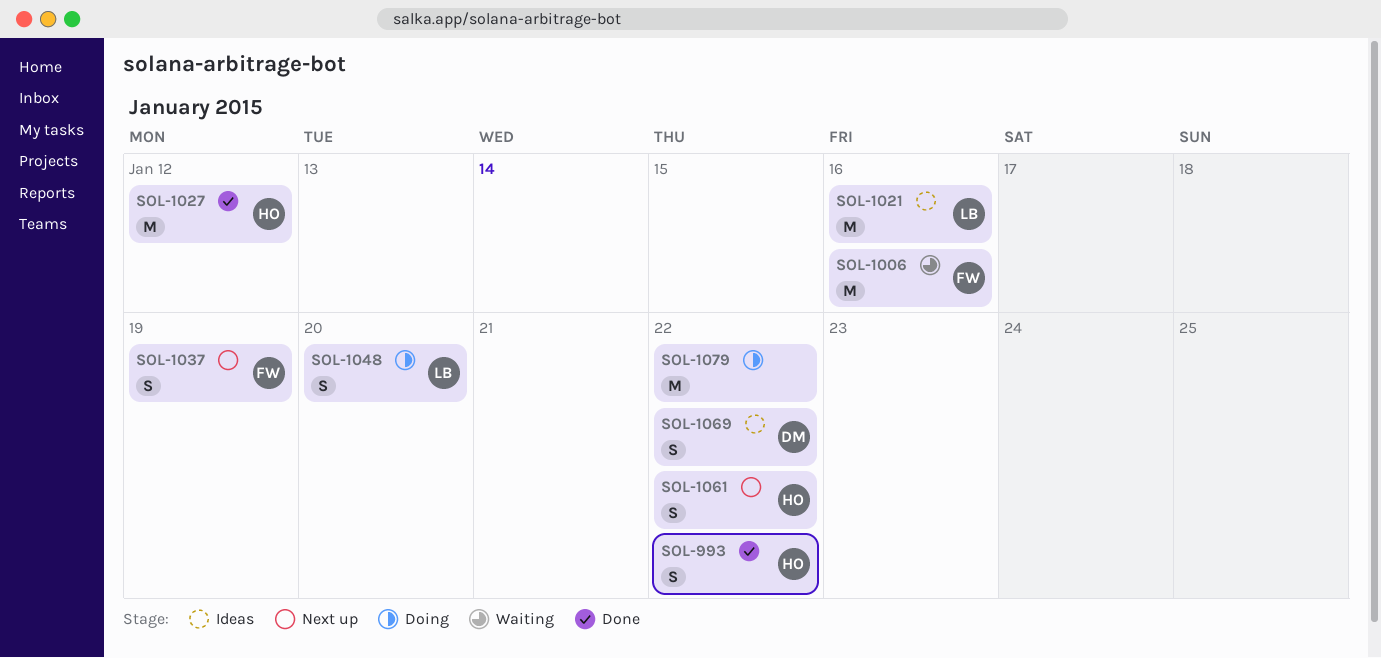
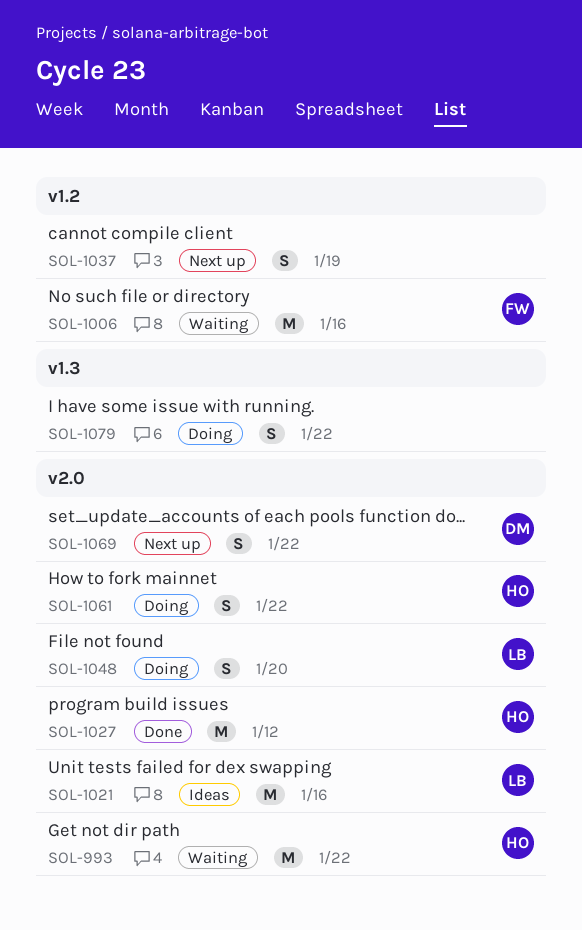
SOL-993, status: Done -> Waiting
SOL-993, estimate: S -> M
SOL-1037, owner: FW -> none
SOL-1061, status: Next up -> Doing
SOL-1069, status: Ideas -> Next up
SOL-1079, estimate: M -> S

